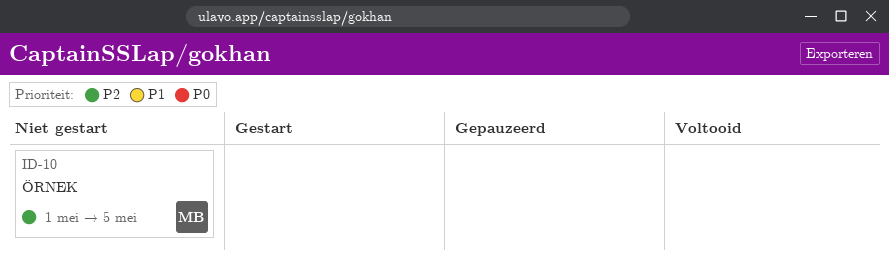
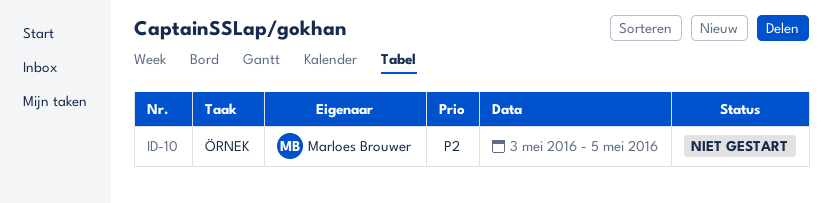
ID-10, start: May 1 -> May 3

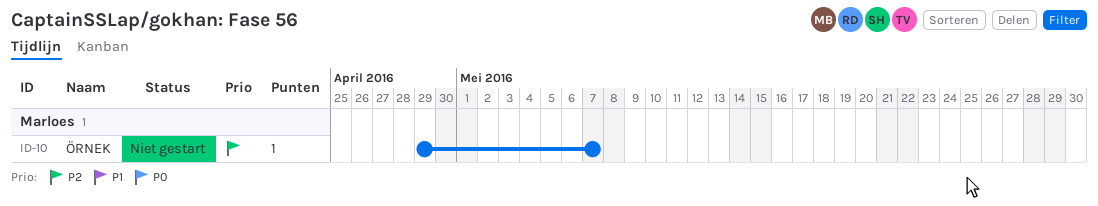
ID-10, start: May 3 -> Apr 29
ID-10, due: May 5 -> May 7

